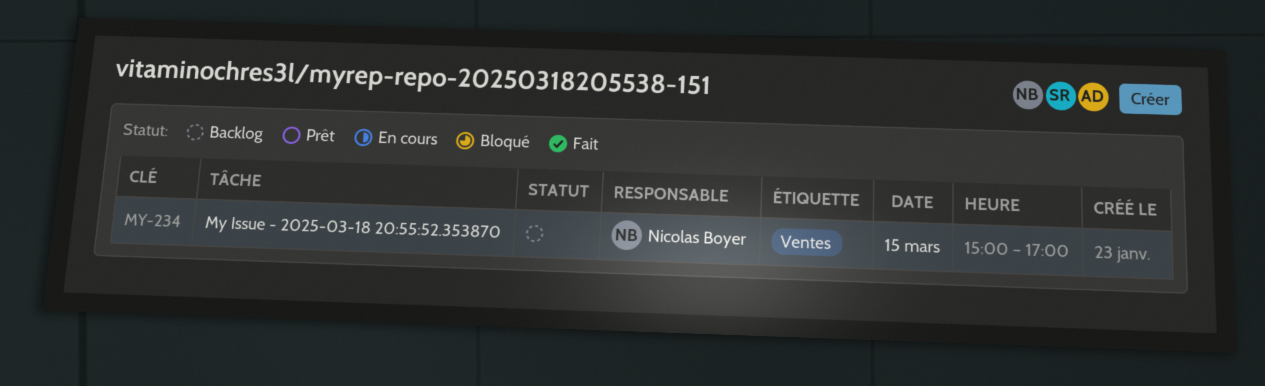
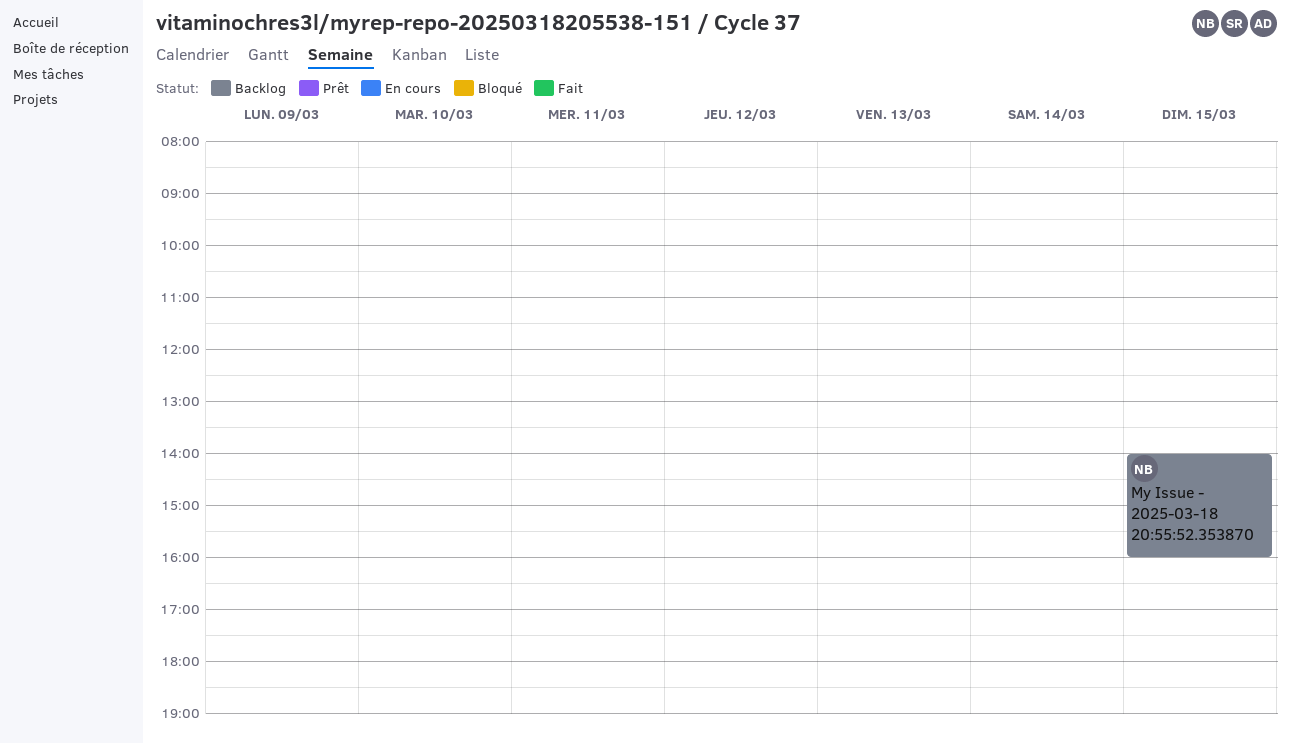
My Issue - 2025-03-18 20:55:52.353870, begins: 15:00 -> 14:00
My Issue - 2025-03-18 20:55:52.353870, ends: 17:00 -> 16:00

